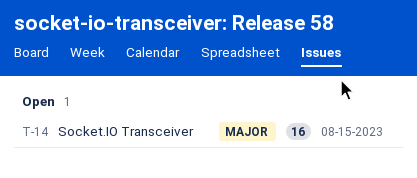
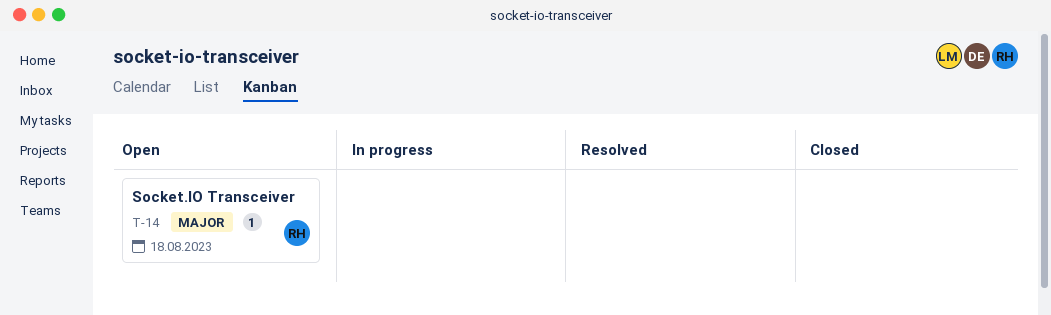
T-14, estimate: 16 -> 1
T-14, due: Aug 15 -> Aug 18

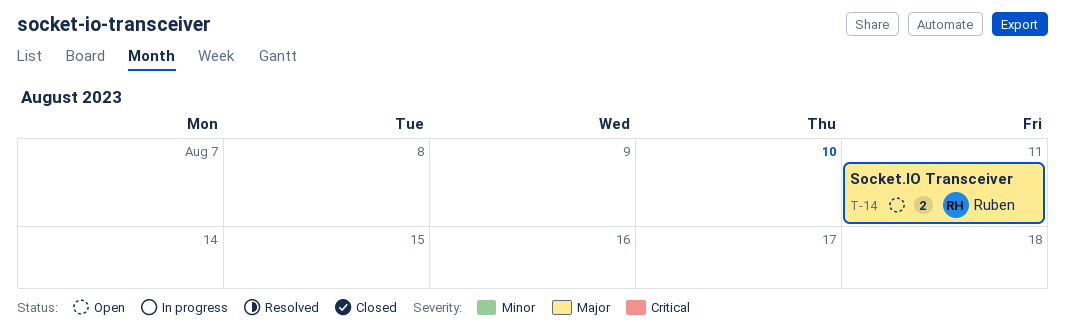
T-14, estimate: 1 -> 2
T-14, due: Aug 18 -> Aug 11

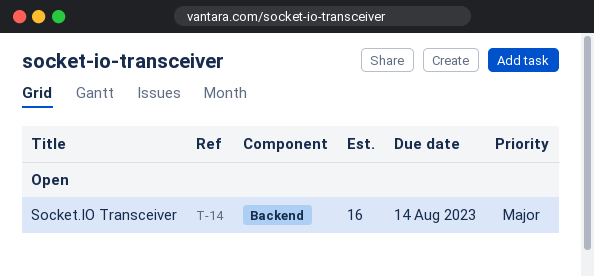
T-14, estimate: 2 -> 16
T-14, due: Aug 11 -> Aug 14

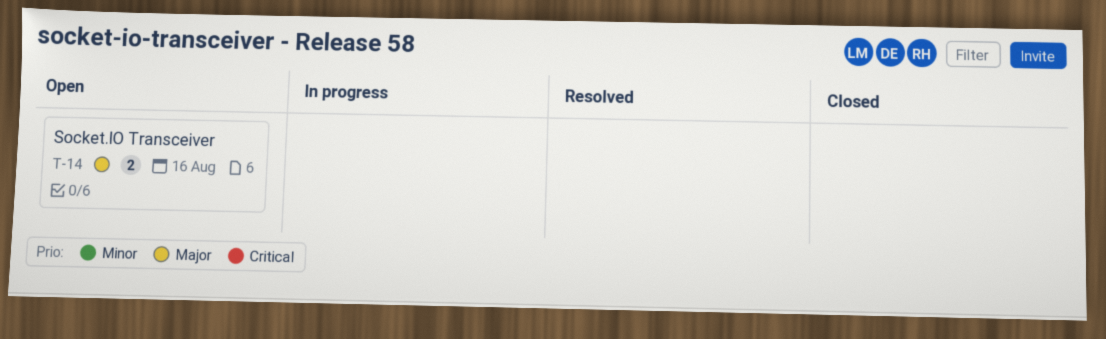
T-14, estimate: 16 -> 2
T-14, due: Aug 14 -> Aug 16

